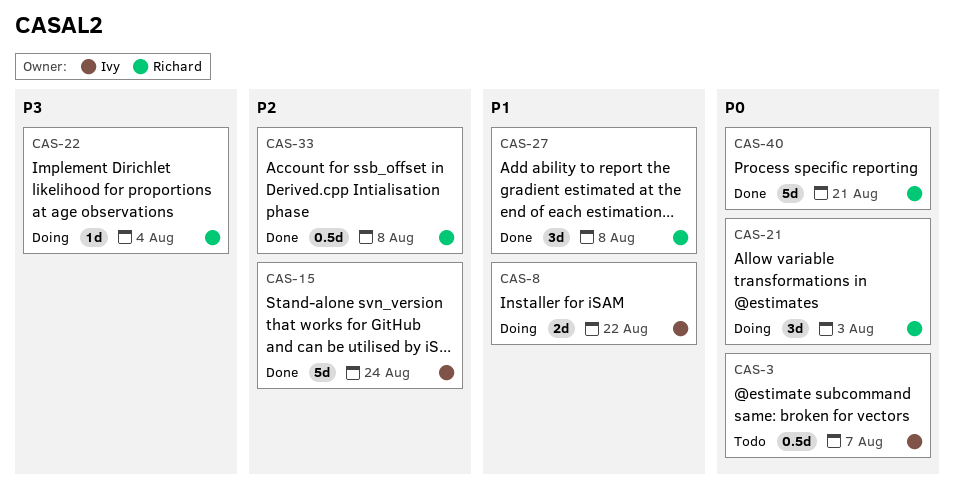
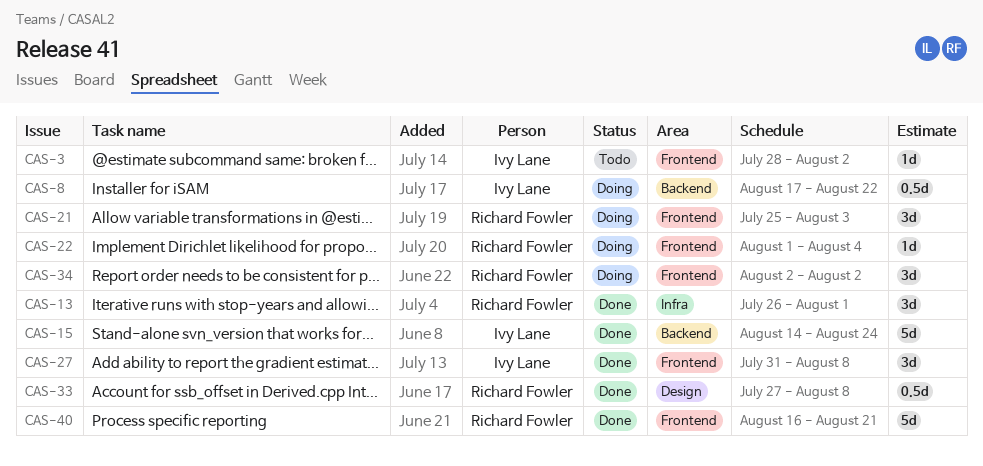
CAS-3, estimate: 0.5d -> 1d
CAS-3, due: Aug 7 -> Aug 2
CAS-8, estimate: 2d -> 0.5d
CAS-13: none -> present
CAS-27, owner: Richard Fowler -> Ivy Lane
CAS-34: none -> present

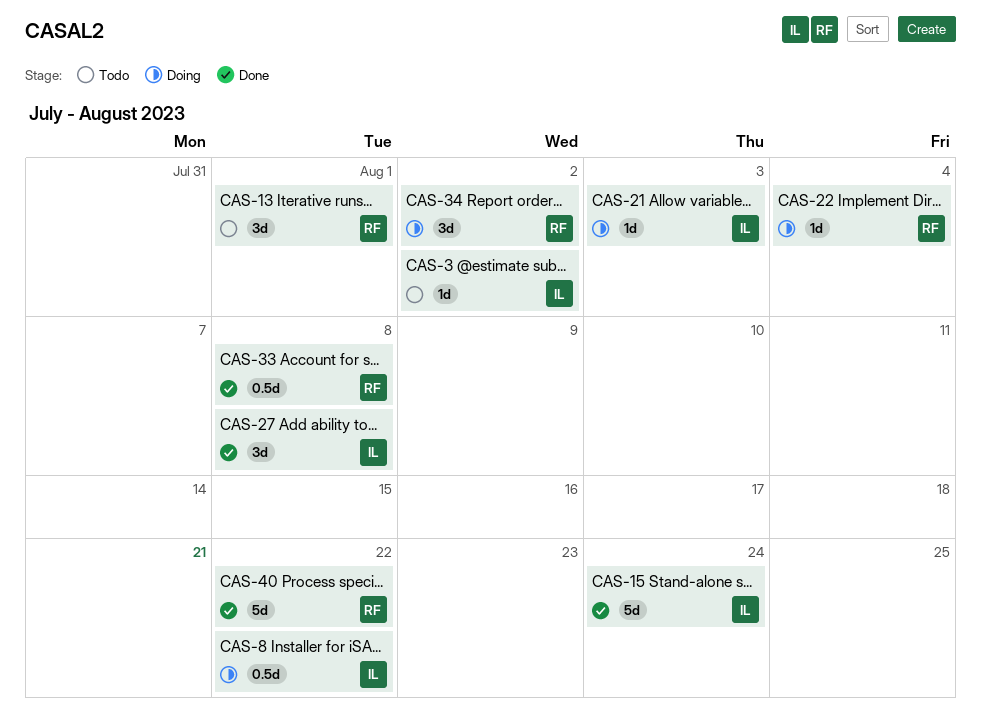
CAS-13, status: Done -> Todo
CAS-21, owner: Richard Fowler -> Ivy Lane
CAS-21, estimate: 3d -> 1d
CAS-40, due: Aug 21 -> Aug 22

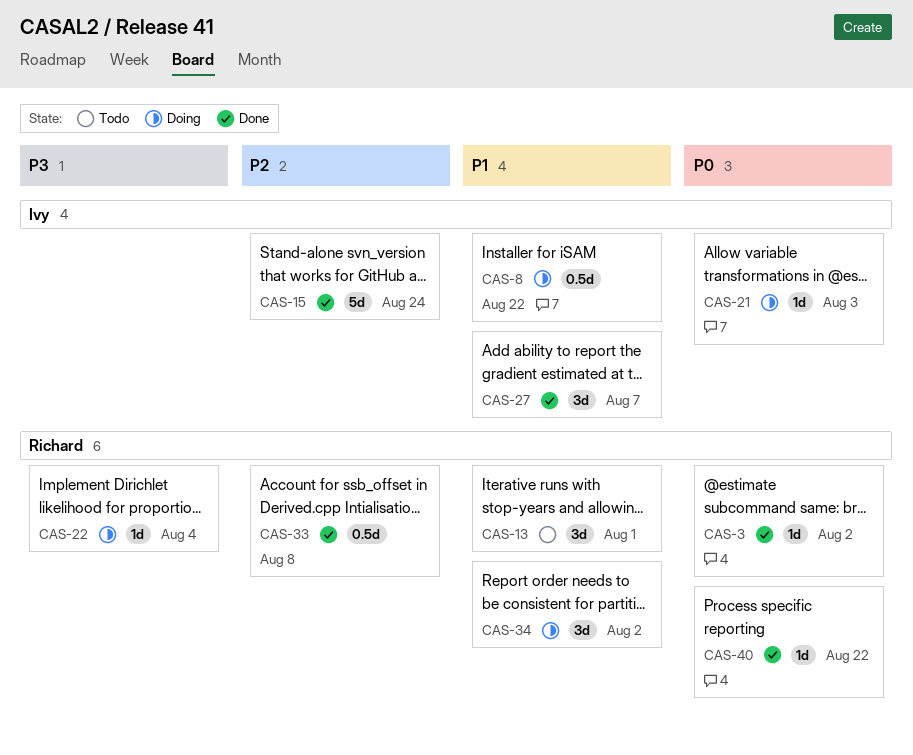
CAS-3, status: Todo -> Done
CAS-3, owner: Ivy -> Richard
CAS-27, due: Aug 8 -> Aug 7
CAS-40, estimate: 5d -> 1d

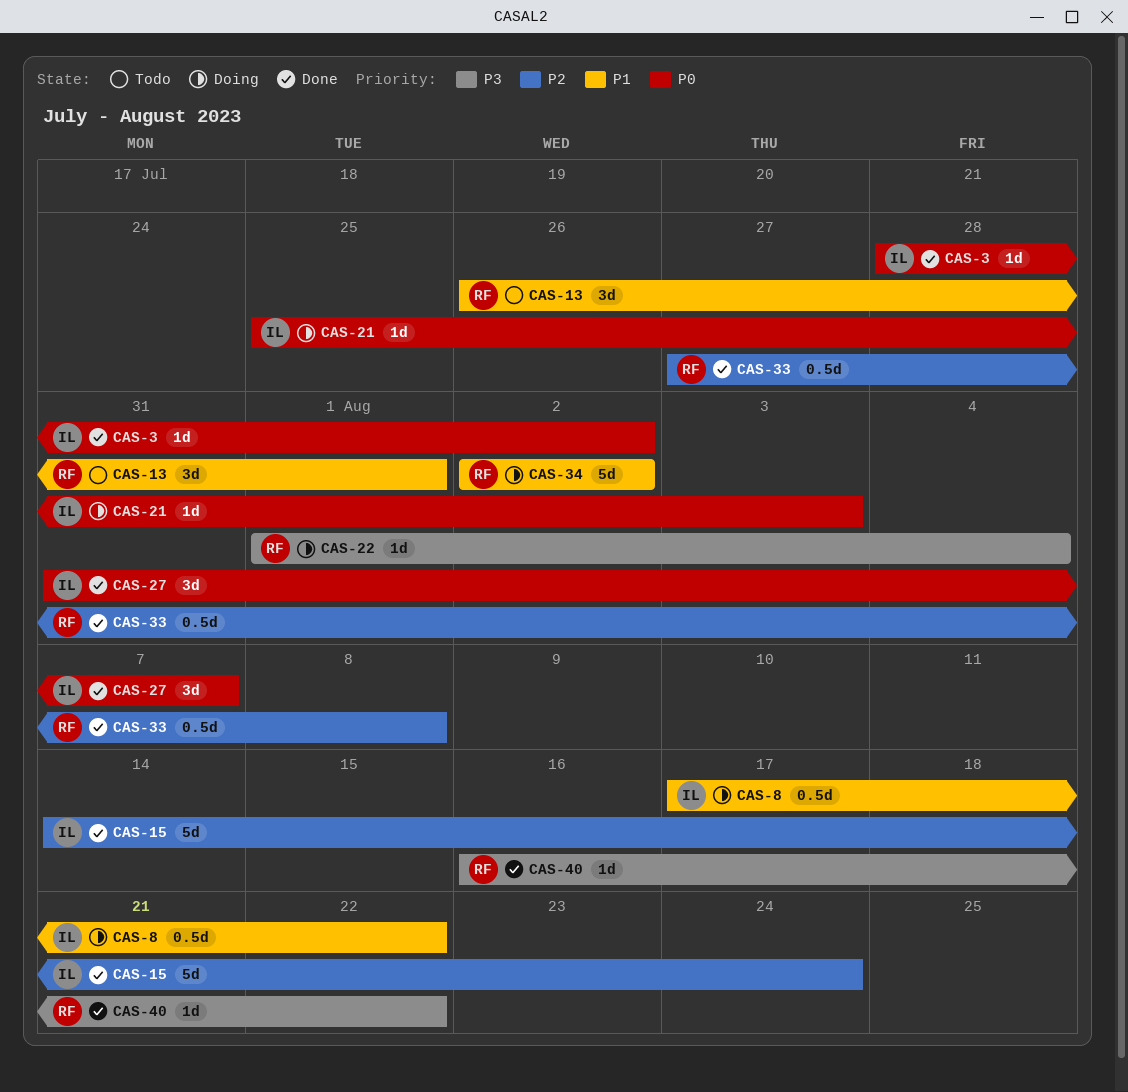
CAS-3, owner: Richard -> Ivy
CAS-27, priority: P1 -> P0
CAS-34, estimate: 3d -> 5d
CAS-40, priority: P0 -> P3

